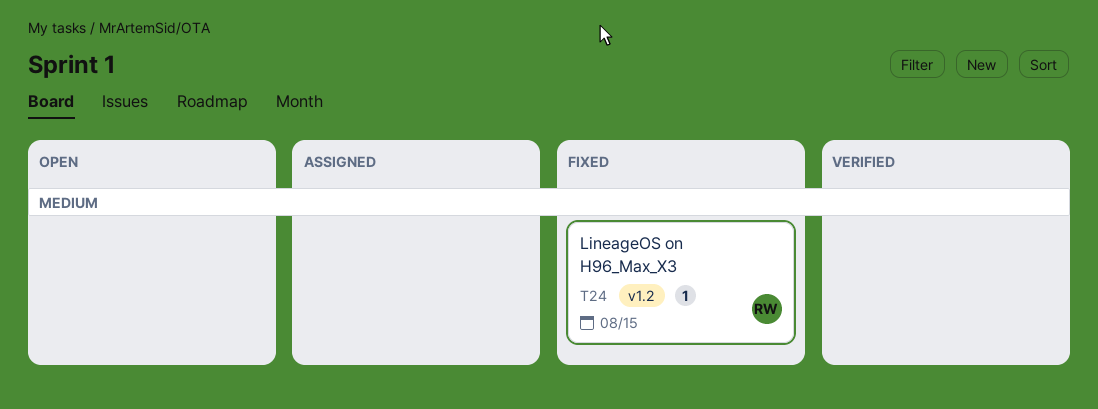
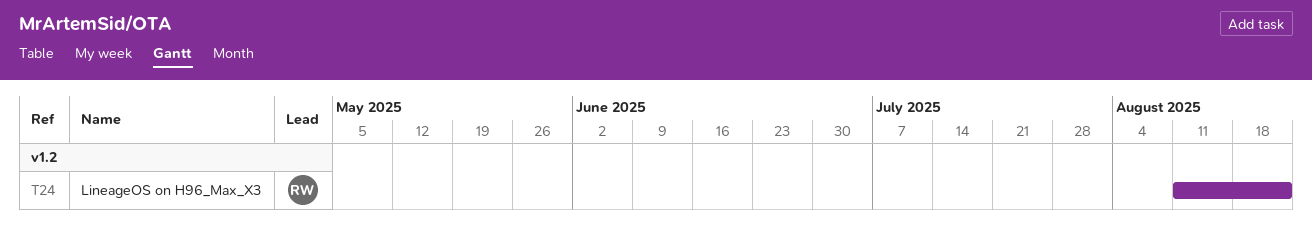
T24, due: Aug 15 -> Aug 22

